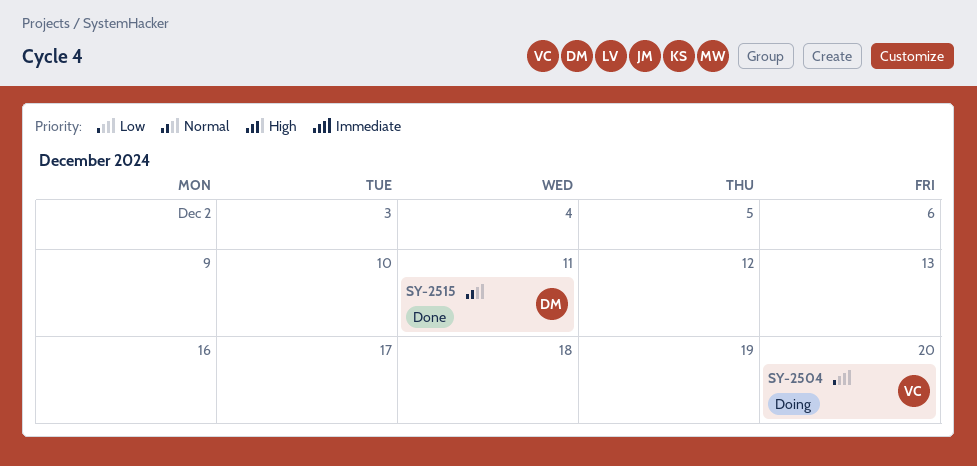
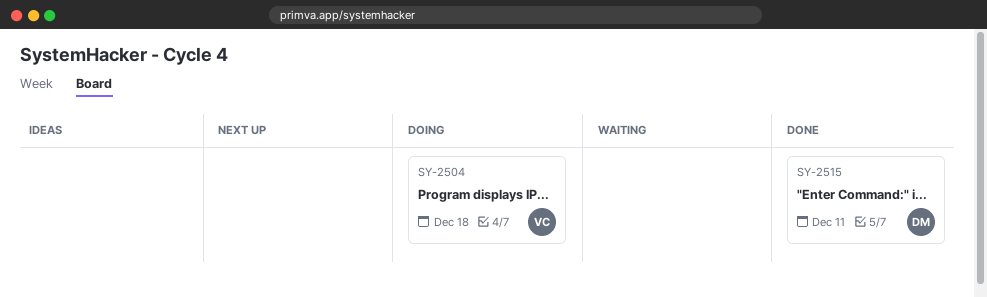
SY-2504, due: Dec 20 -> Dec 18

